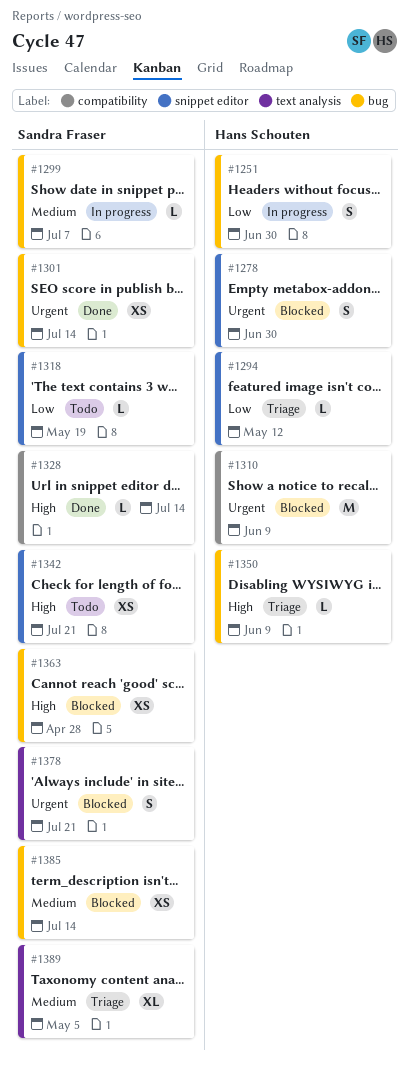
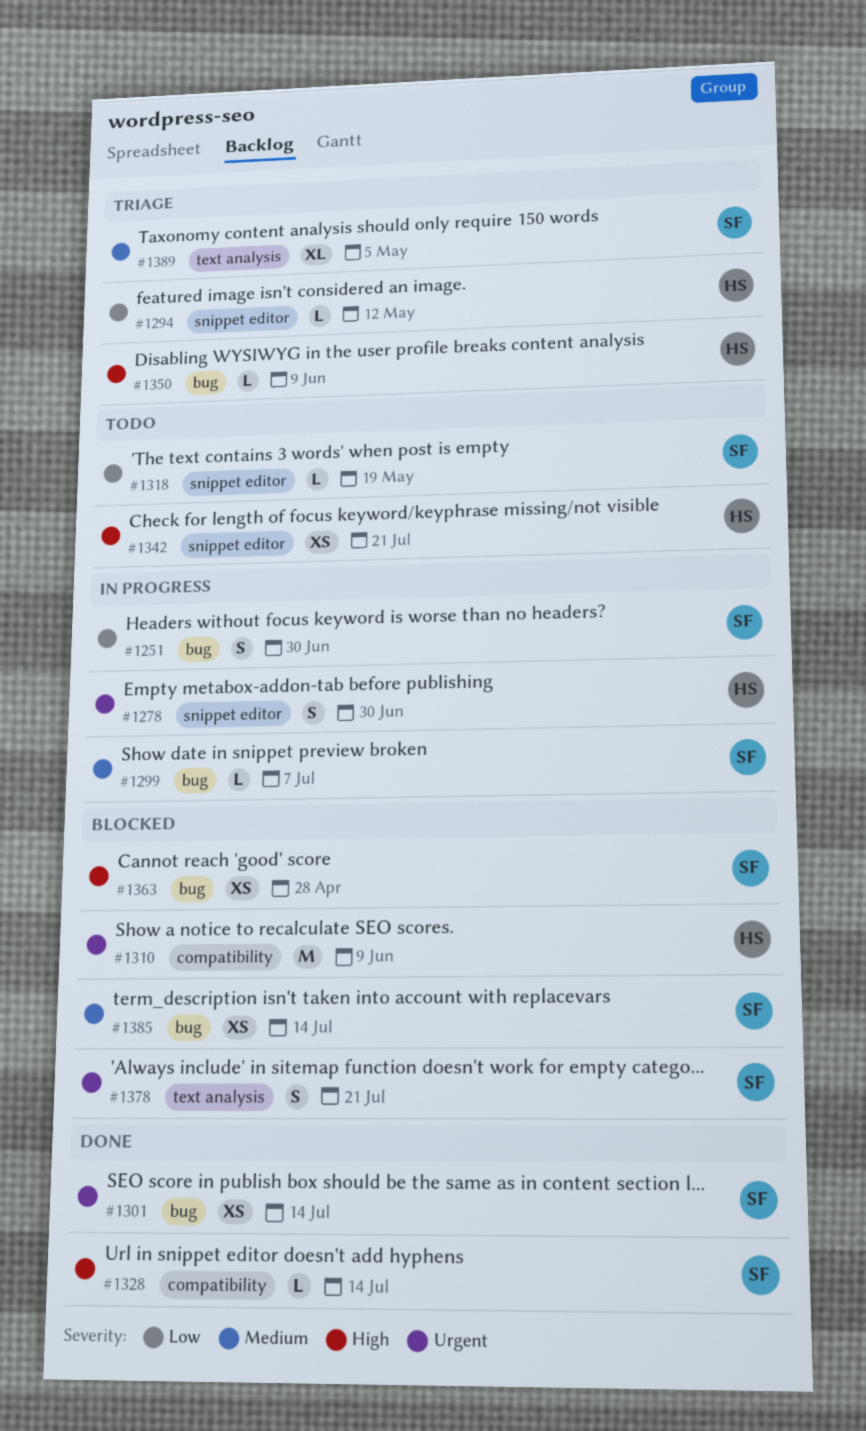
#1251, owner: Hans Schouten -> Sandra Fraser
#1278, status: Blocked -> In progress
#1342, owner: Sandra Fraser -> Hans Schouten

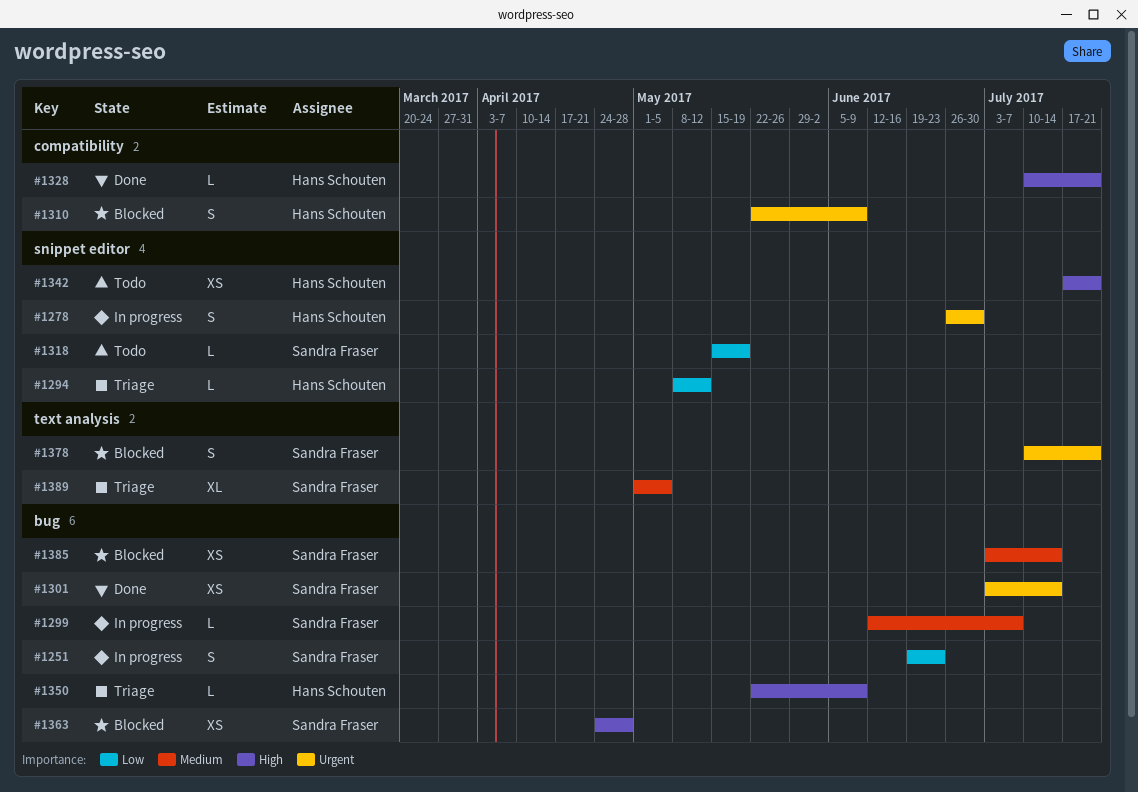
#1251, due: Jun 30 -> Jun 23
#1310, estimate: M -> S
#1328, owner: Sandra Fraser -> Hans Schouten
#1328, due: Jul 14 -> Jul 21

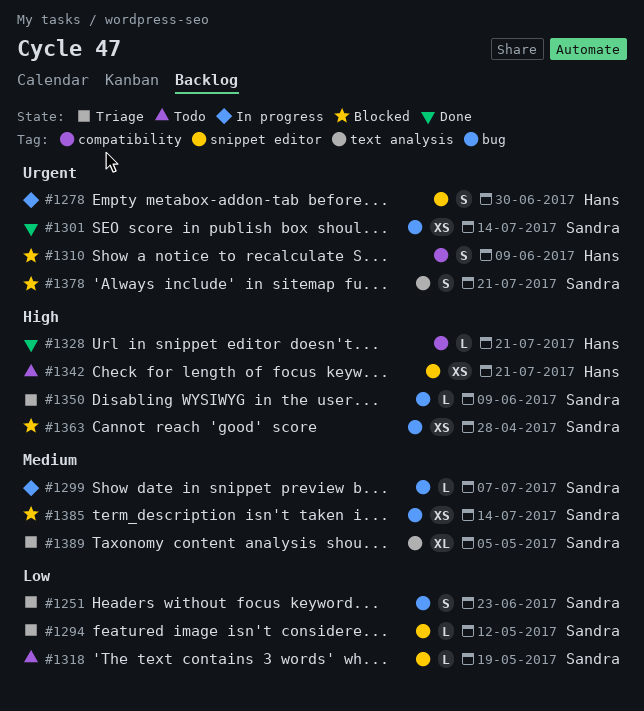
#1251, status: In progress -> Triage
#1294, owner: Hans Schouten -> Sandra Fraser
#1350, owner: Hans Schouten -> Sandra Fraser

